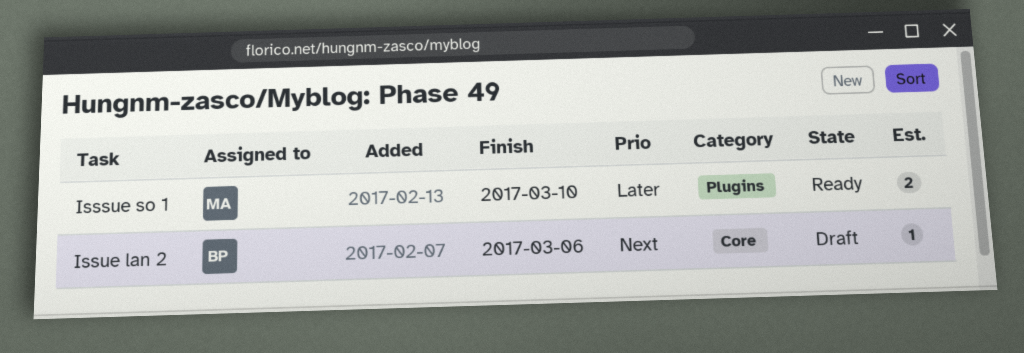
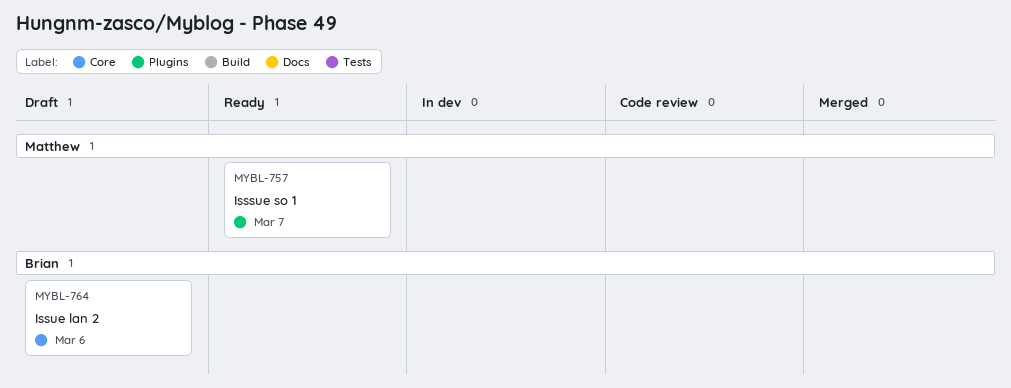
Isssue so 1, due: Mar 10 -> Mar 7

